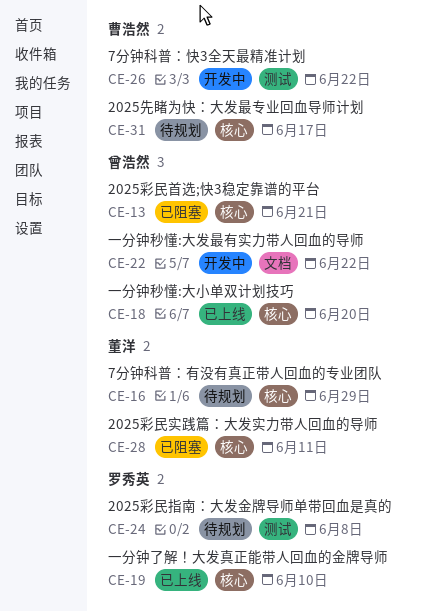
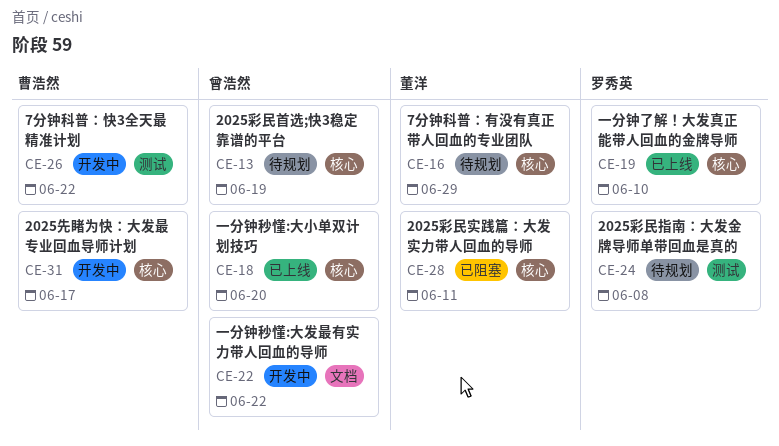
CE-13, status: 已阻塞 -> 待规划
CE-13, due: Jun 21 -> Jun 19
CE-31, status: 待规划 -> 开发中

